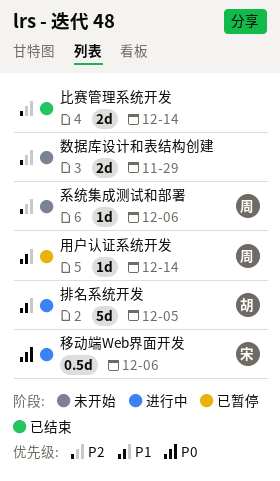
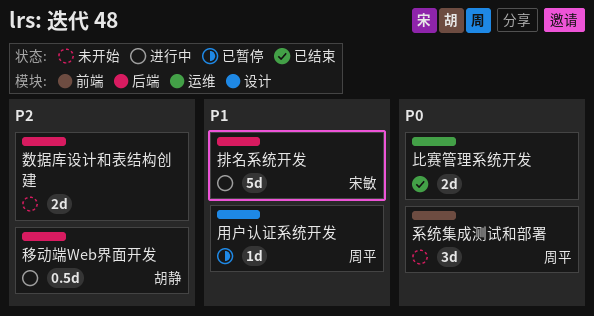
排名系统开发, owner: 胡静 -> 宋敏
比赛管理系统开发, priority: P2 -> P0
移动端Web界面开发, owner: 宋敏 -> 胡静
移动端Web界面开发, priority: P0 -> P2
系统集成测试和部署, priority: P2 -> P0
系统集成测试和部署, estimate: 1d -> 3d

